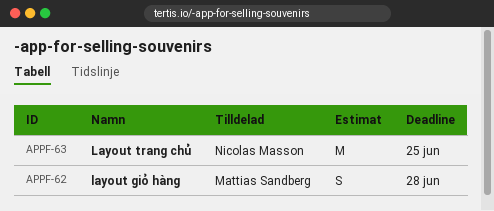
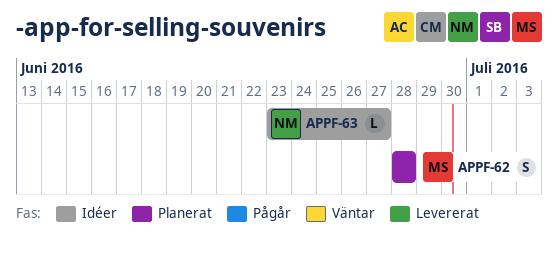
APPF-63, estimate: M -> L
APPF-63, due: Jun 25 -> Jun 27

